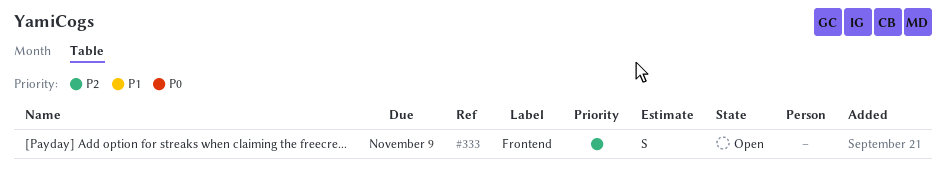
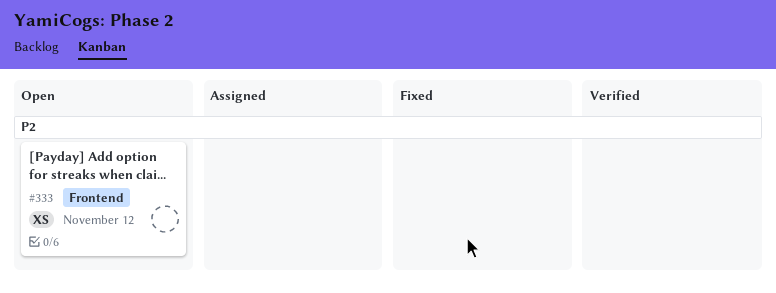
#333, estimate: S -> XS
#333, due: Nov 9 -> Nov 12

